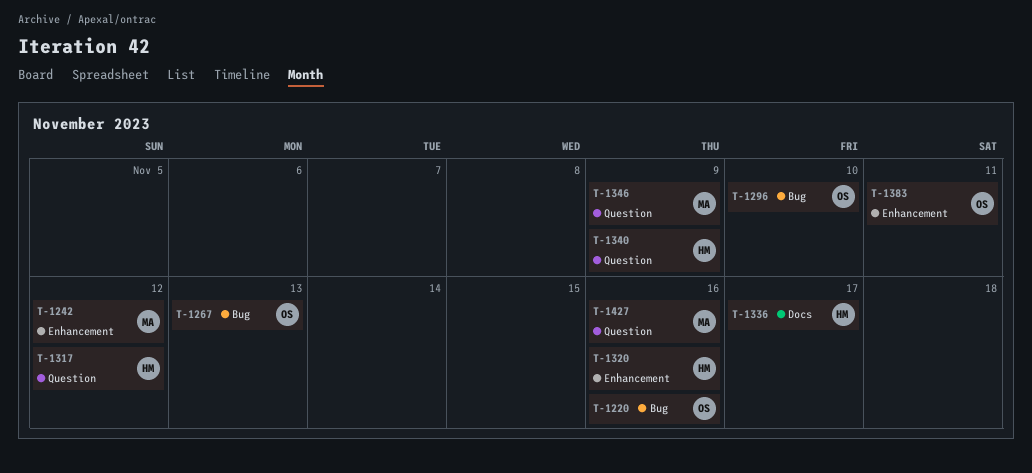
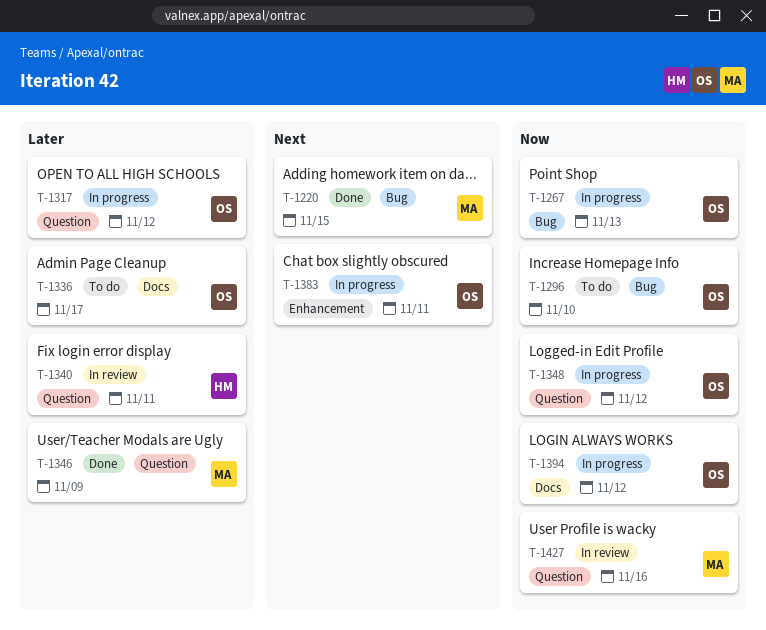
T-1220, owner: OS -> MA
T-1220, due: Nov 16 -> Nov 15
T-1242: present -> none
T-1317, owner: HM -> OS
T-1320: present -> none
T-1336, owner: HM -> OS
T-1340, due: Nov 9 -> Nov 11
T-1348: none -> present
T-1394: none -> present

